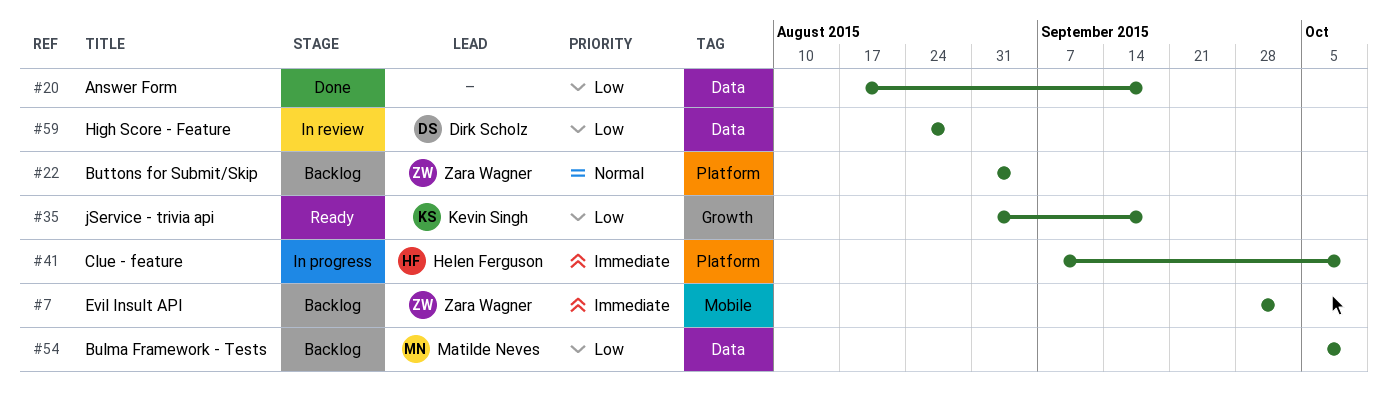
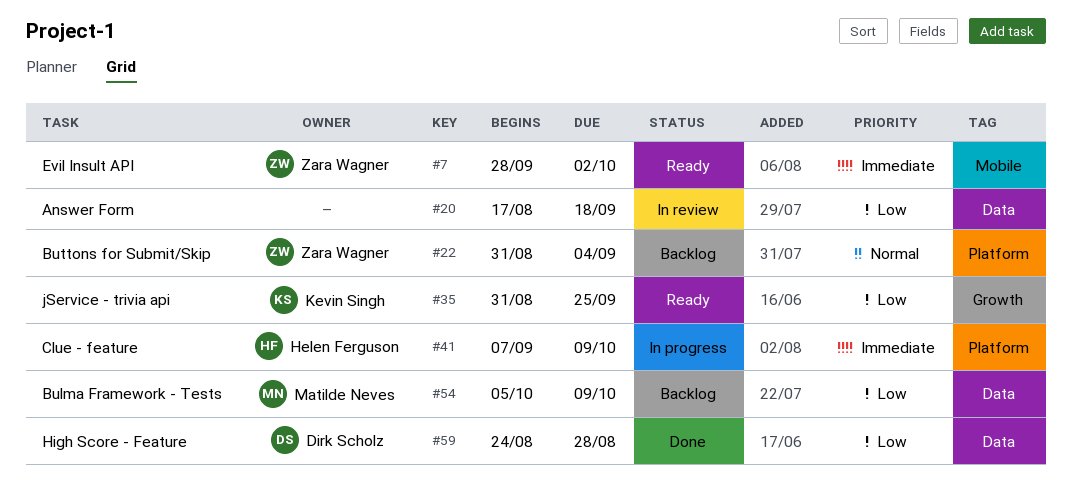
#7, status: Backlog -> Ready
#20, status: Done -> In review
#35, due: Sep 18 -> Sep 25
#59, status: In review -> Done

